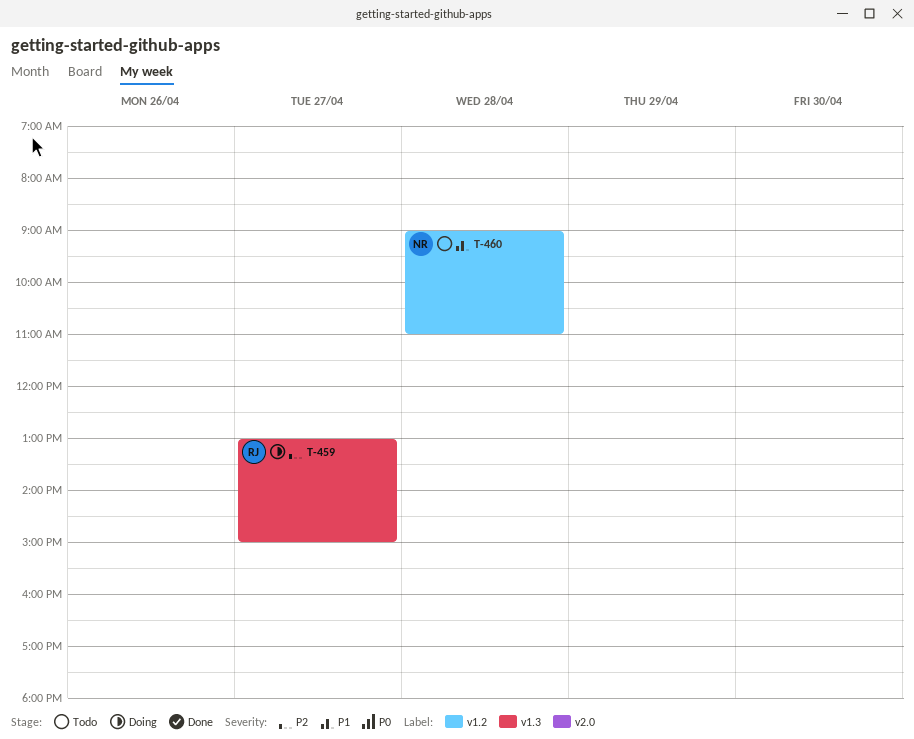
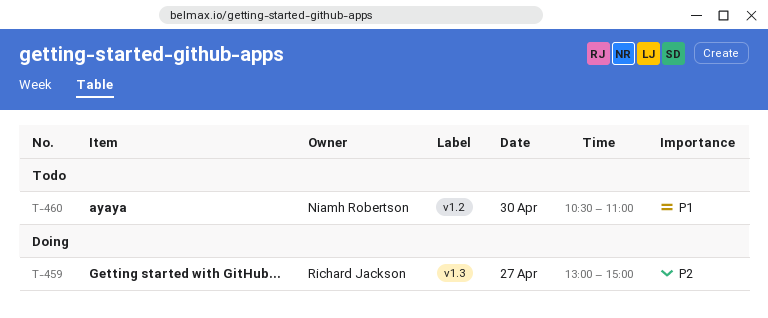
T-460, day: Apr 28 -> Apr 30
T-460, begins: 09:00 -> 10:30

